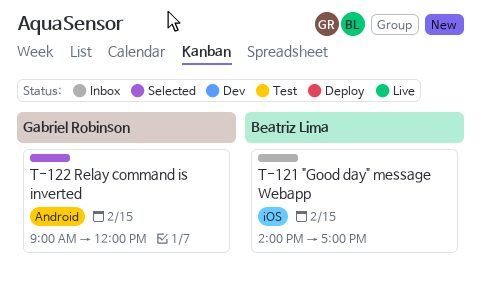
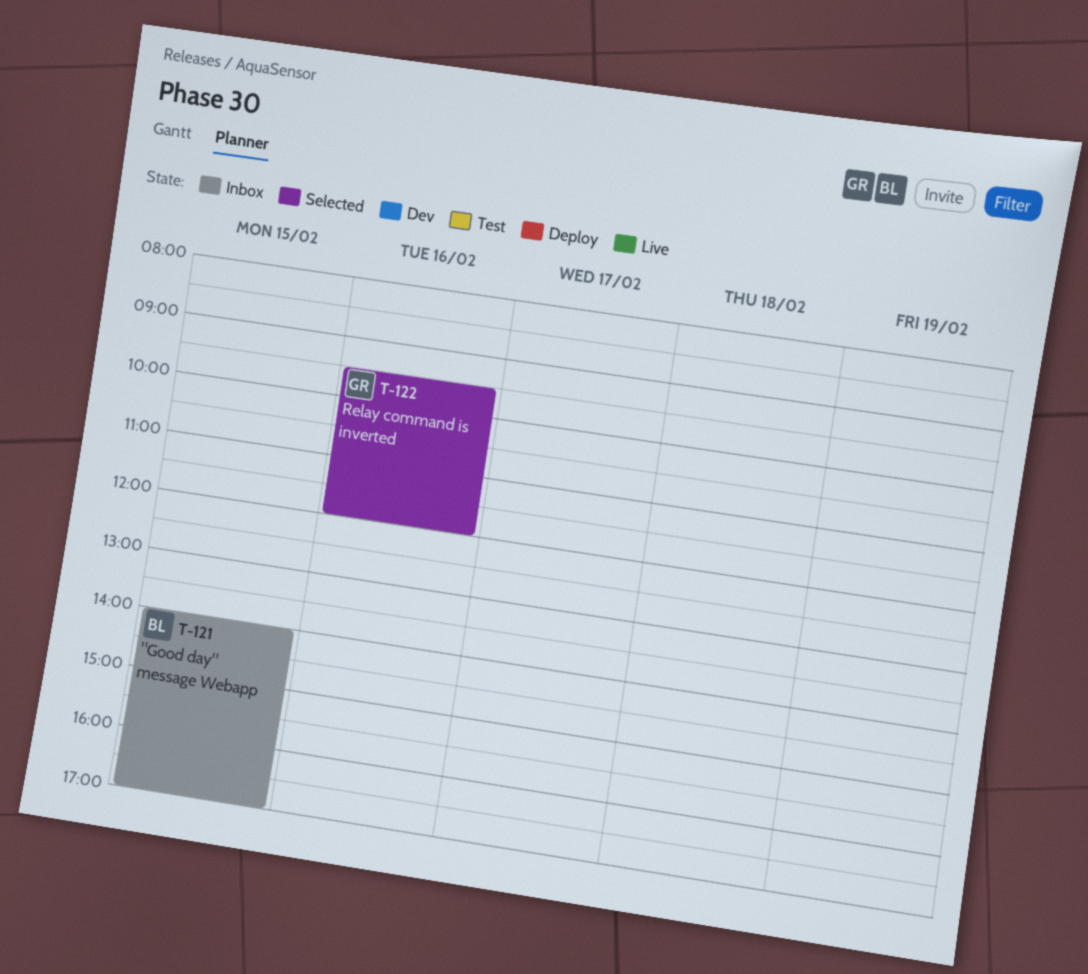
T-122, day: Feb 15 -> Feb 16
T-122, begins: 09:00 -> 09:30

